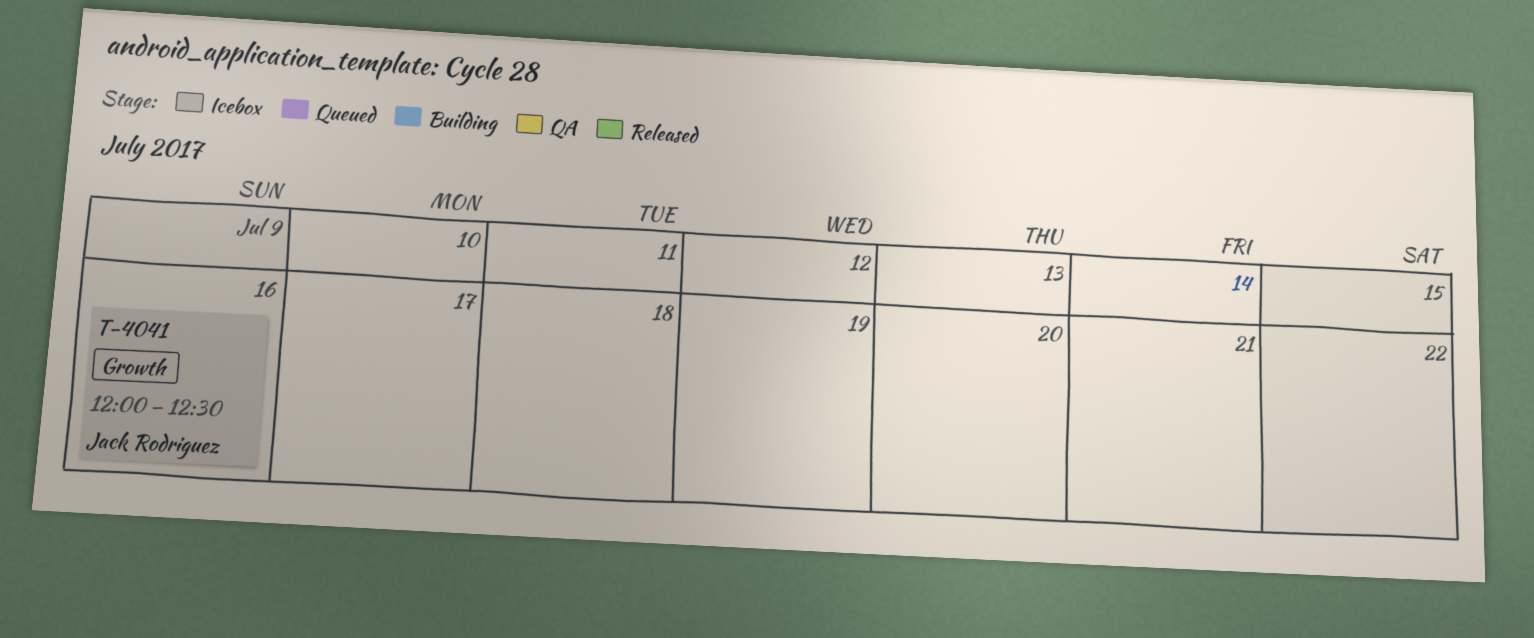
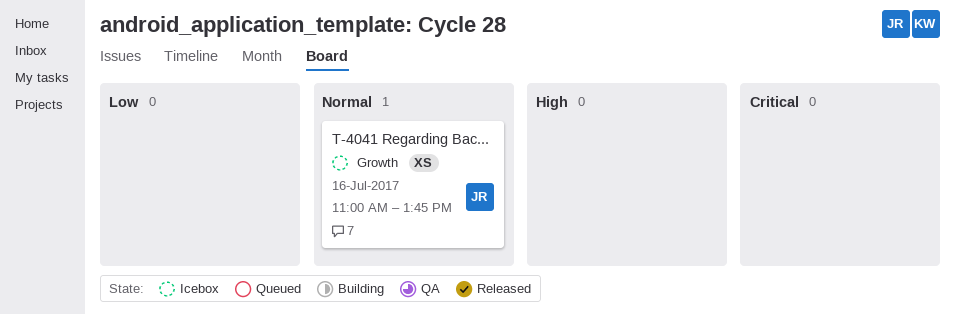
T-4041, begins: 12:00 -> 11:00
T-4041, ends: 12:30 -> 13:45

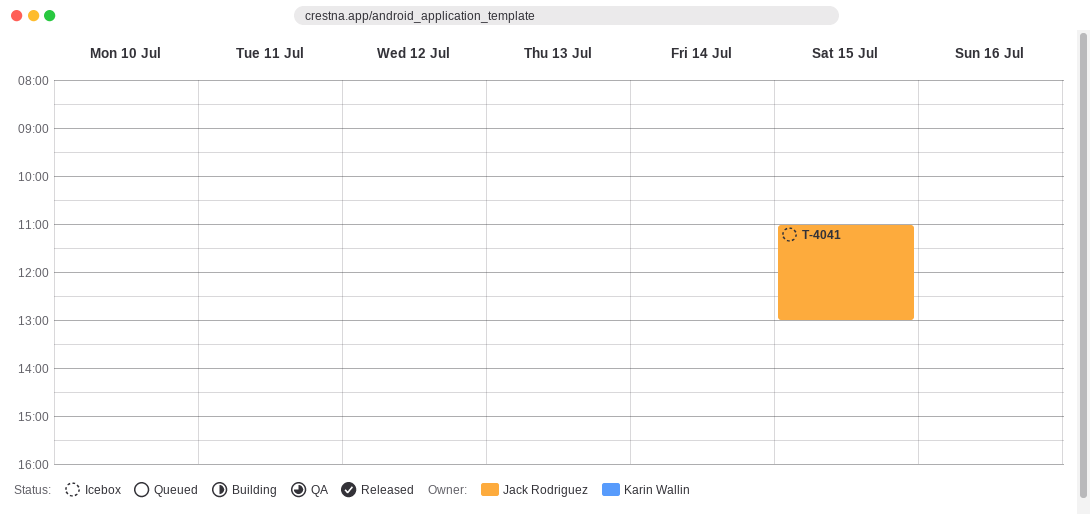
T-4041, day: Jul 16 -> Jul 15
T-4041, ends: 13:45 -> 13:00

